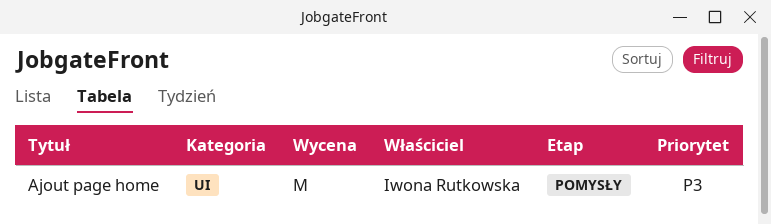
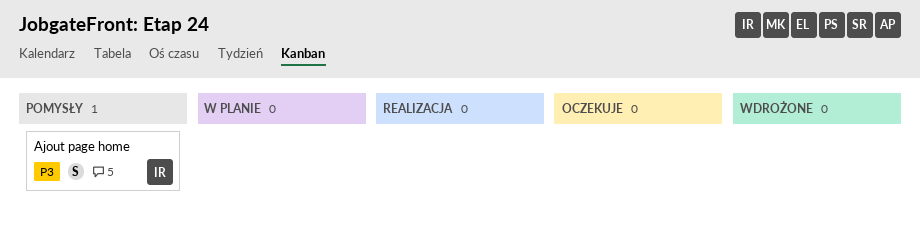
Ajout page home, estimate: M -> S

